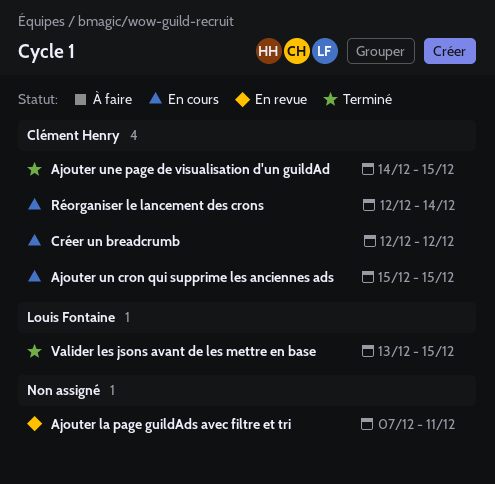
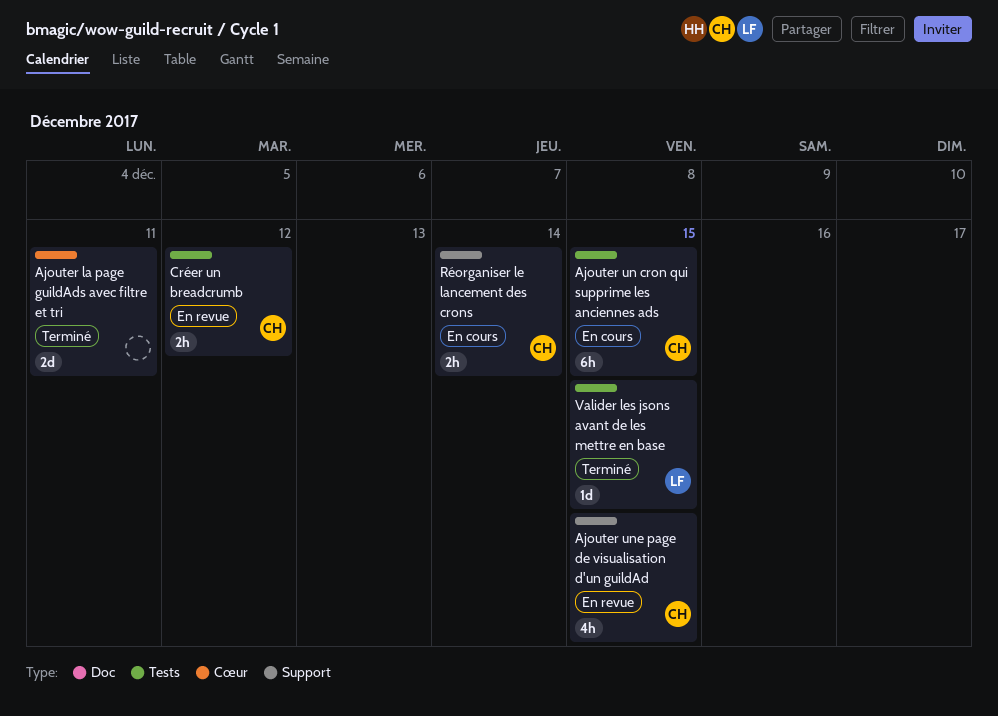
Ajouter la page guildAds avec filtre et tri, status: En revue -> Terminé
Ajouter une page de visualisation d'un guildAd, status: Terminé -> En revue
Créer un breadcrumb, status: En cours -> En revue

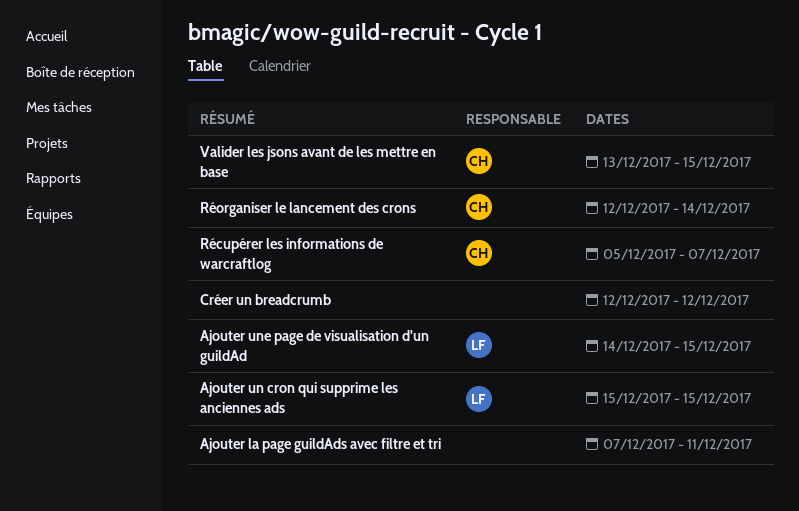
Ajouter un cron qui supprime les anciennes ads, owner: CH -> LF
Ajouter une page de visualisation d'un guildAd, owner: CH -> LF
Créer un breadcrumb, owner: CH -> none
Récupérer les informations de warcraftlog: none -> present
Valider les jsons avant de les mettre en base, owner: LF -> CH

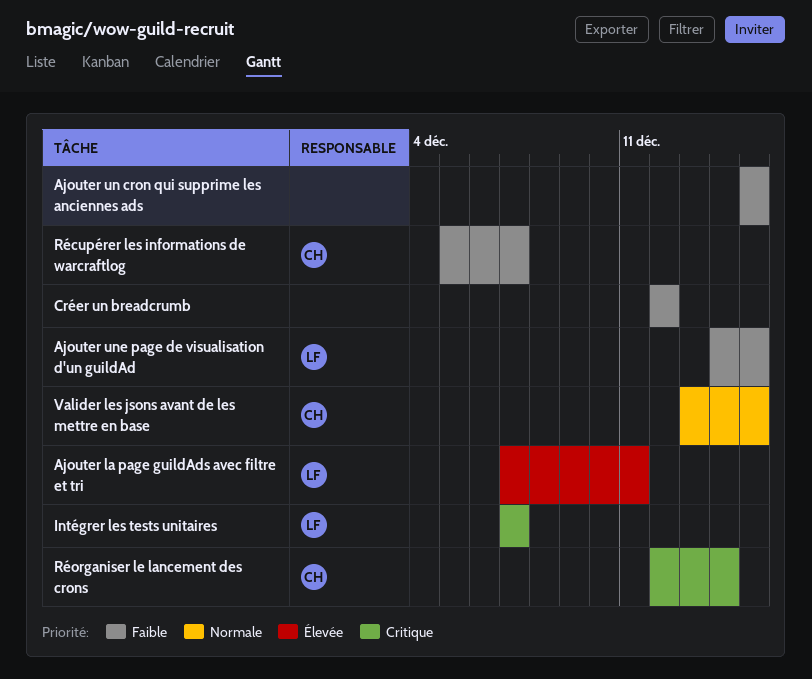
Ajouter la page guildAds avec filtre et tri, owner: none -> LF
Ajouter un cron qui supprime les anciennes ads, owner: LF -> none
Intégrer les tests unitaires: none -> present

